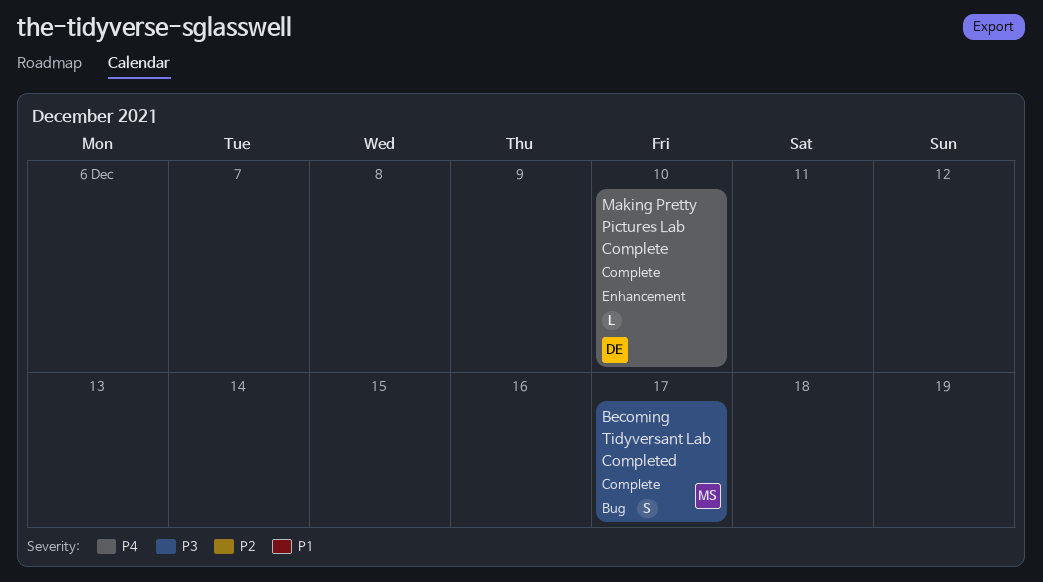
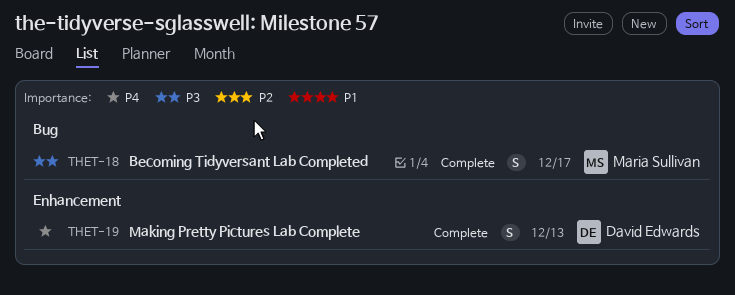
Making Pretty Pictures Lab Complete, estimate: L -> S
Making Pretty Pictures Lab Complete, due: Dec 10 -> Dec 13

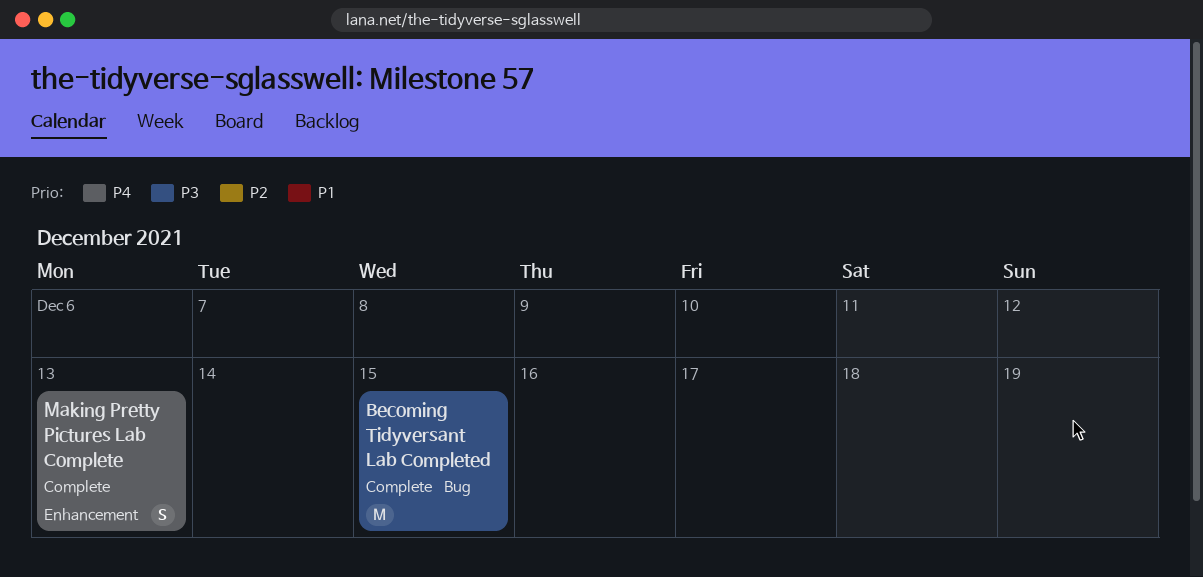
Becoming Tidyversant Lab Completed, estimate: S -> M
Becoming Tidyversant Lab Completed, due: Dec 17 -> Dec 15

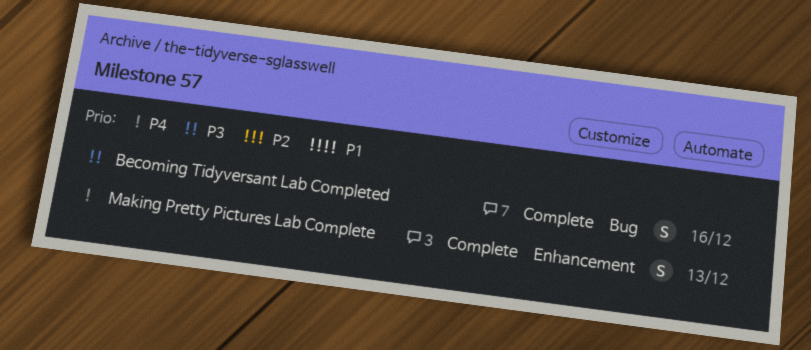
Becoming Tidyversant Lab Completed, estimate: M -> S
Becoming Tidyversant Lab Completed, due: Dec 15 -> Dec 16

